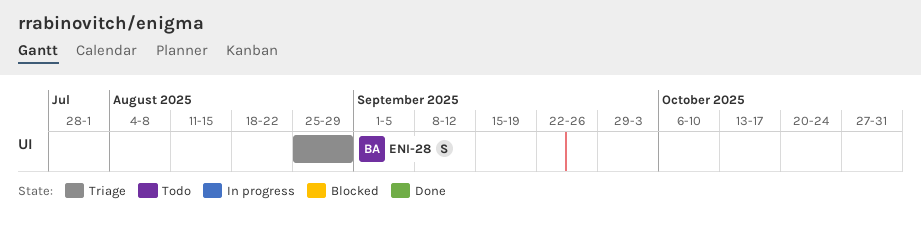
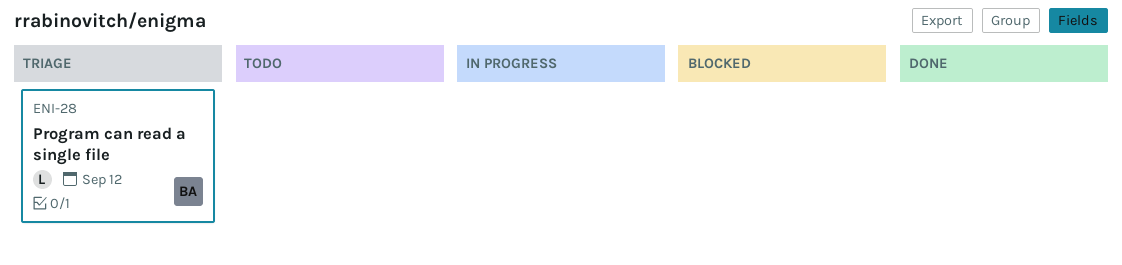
ENI-28, estimate: S -> L
ENI-28, due: Aug 29 -> Sep 12

